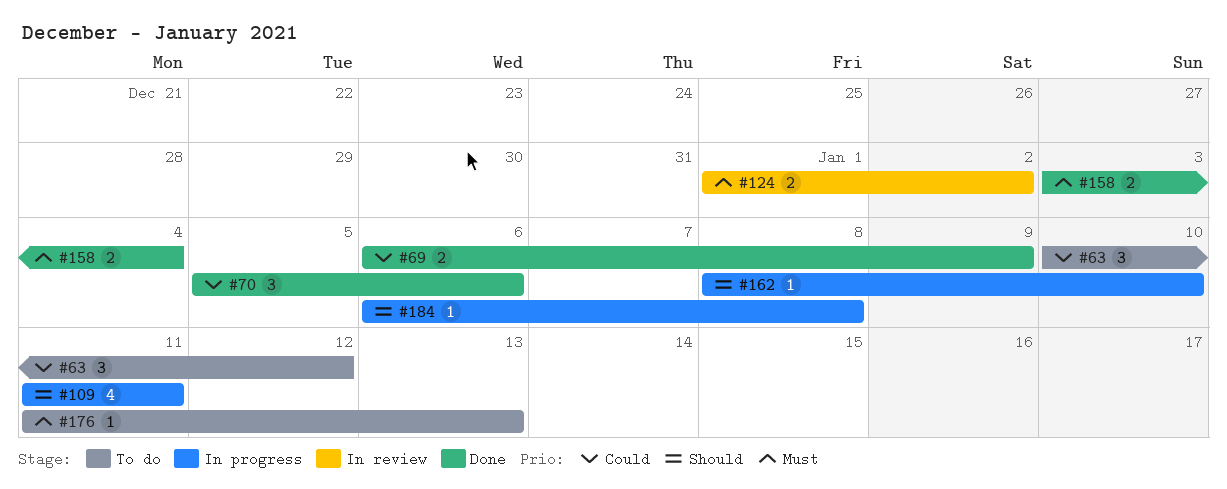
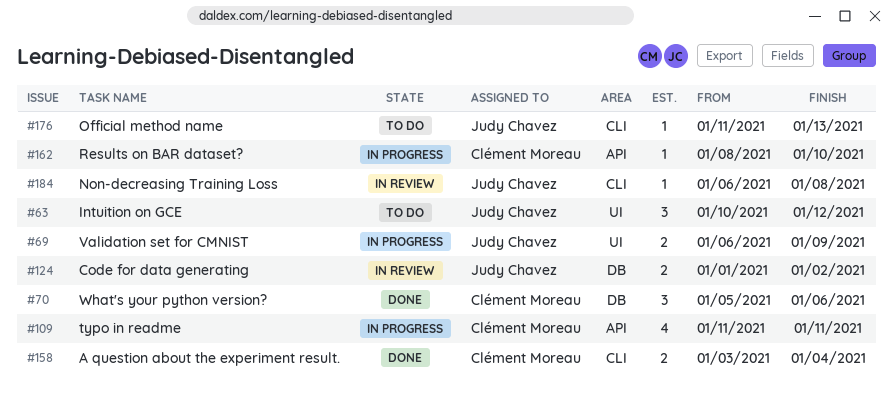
#69, status: Done -> In progress
#184, status: In progress -> In review

